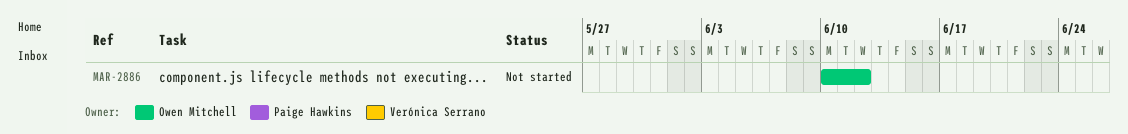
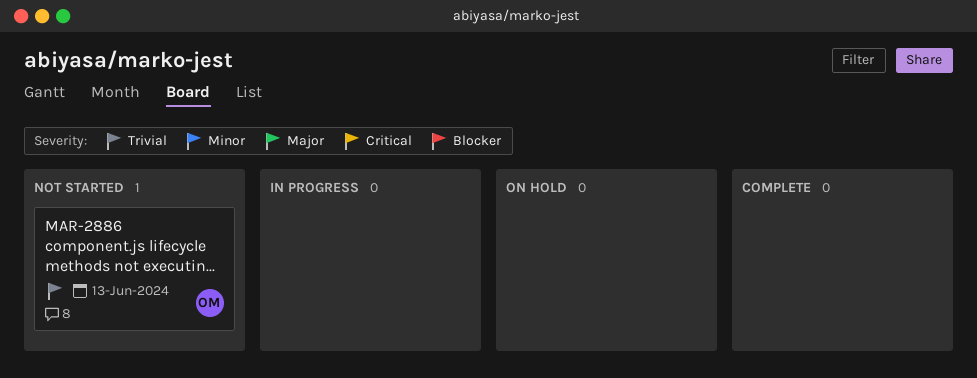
MAR-2886, due: Jun 12 -> Jun 13

